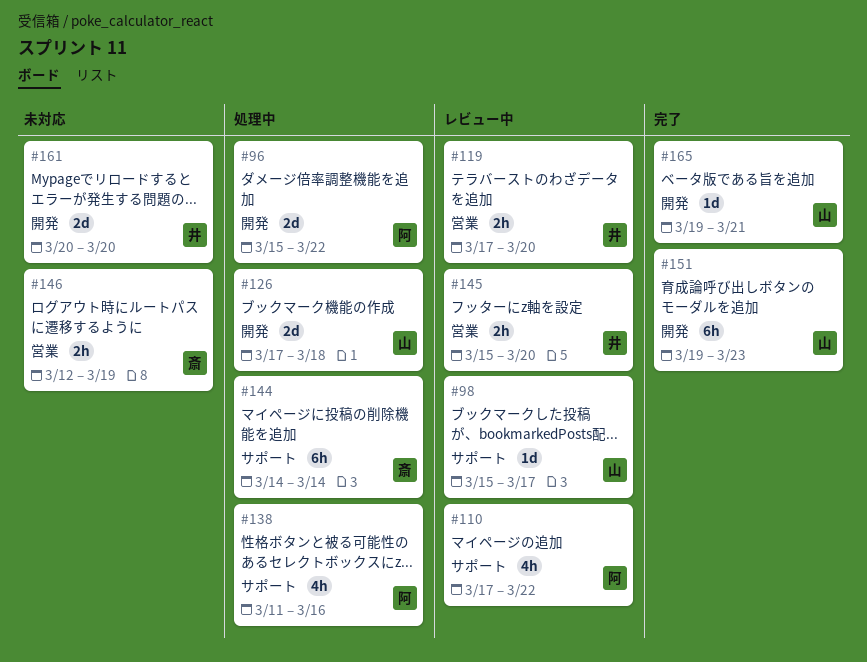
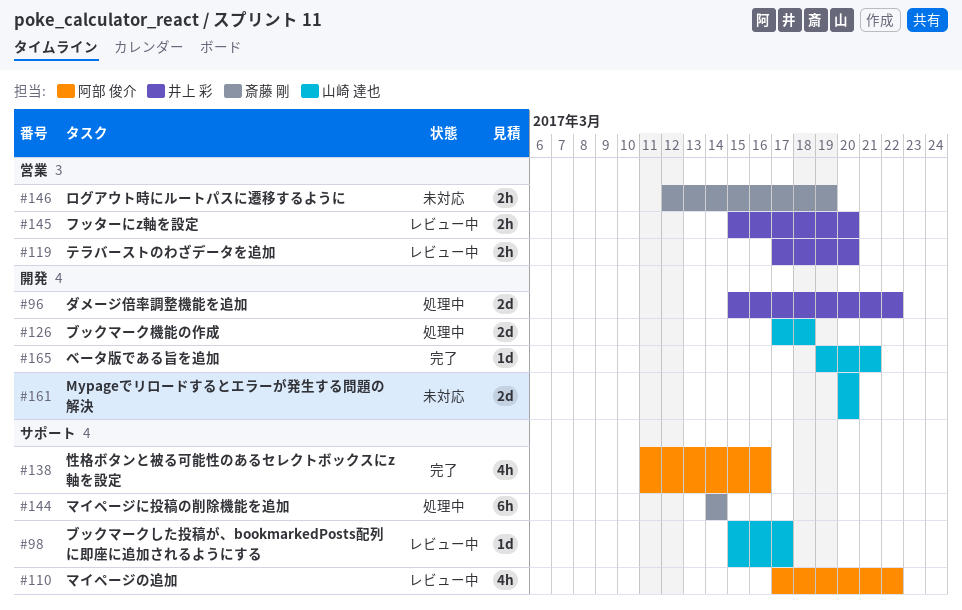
#96, owner: 阿部 俊介 -> 井上 彩
#138, status: 処理中 -> 完了
#151: present -> none
#161, owner: 井上 彩 -> 山崎 達也

